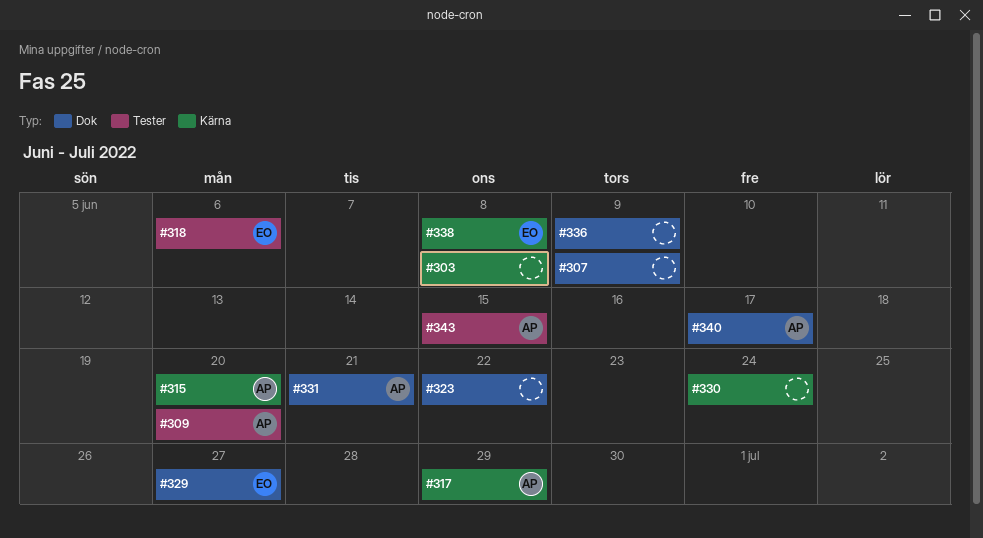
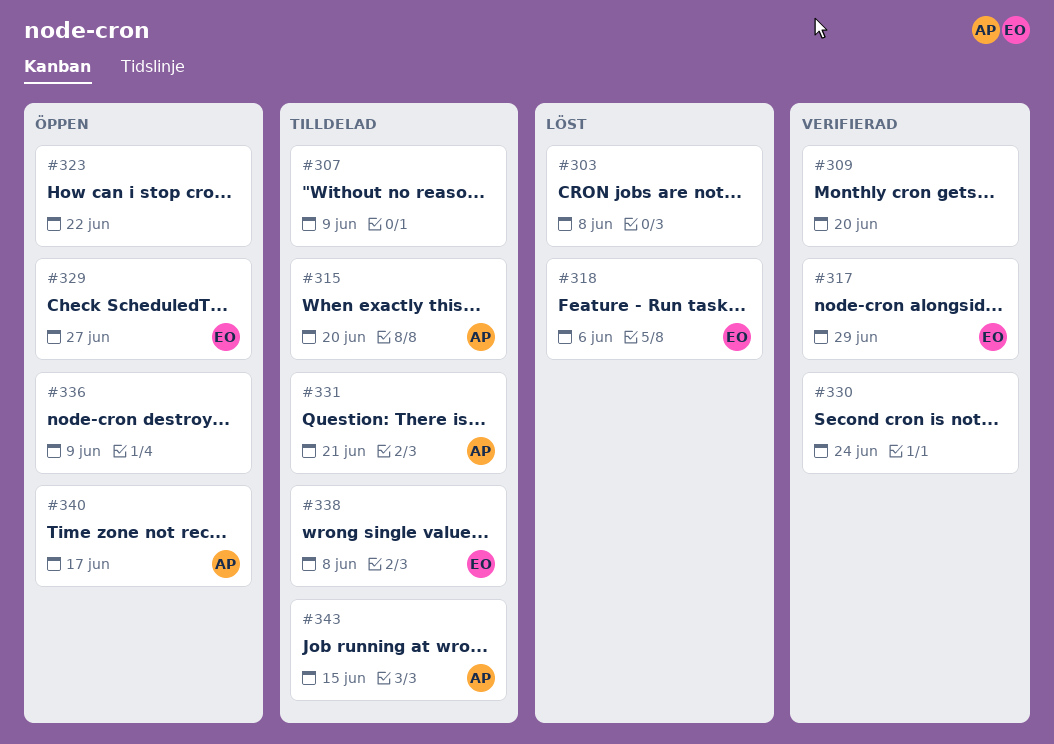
#309, owner: AP -> none
#317, owner: AP -> EO

